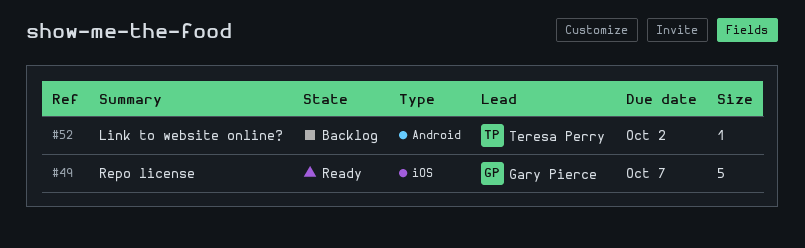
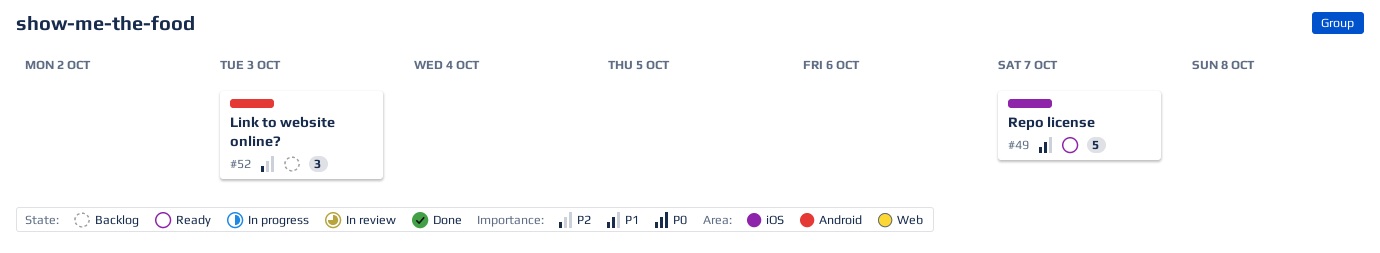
#52, estimate: 1 -> 3
#52, due: Oct 2 -> Oct 3

